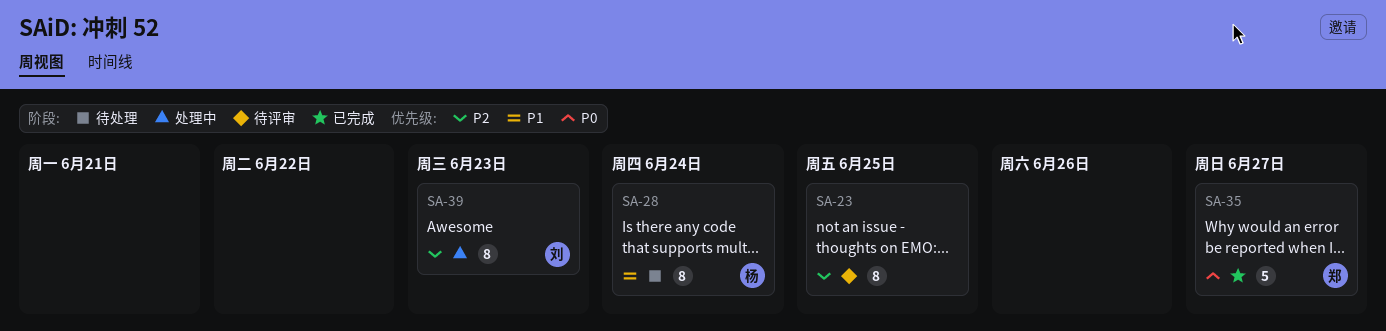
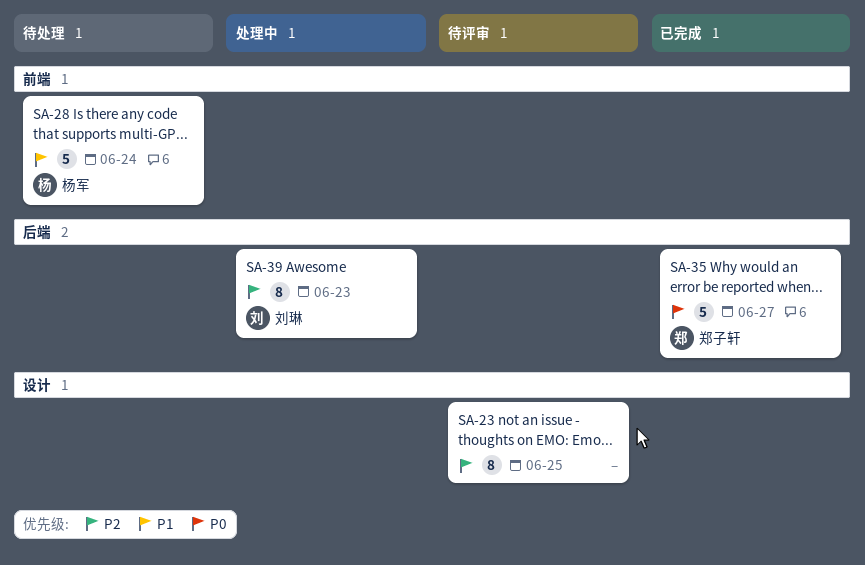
SA-28, estimate: 8 -> 5

